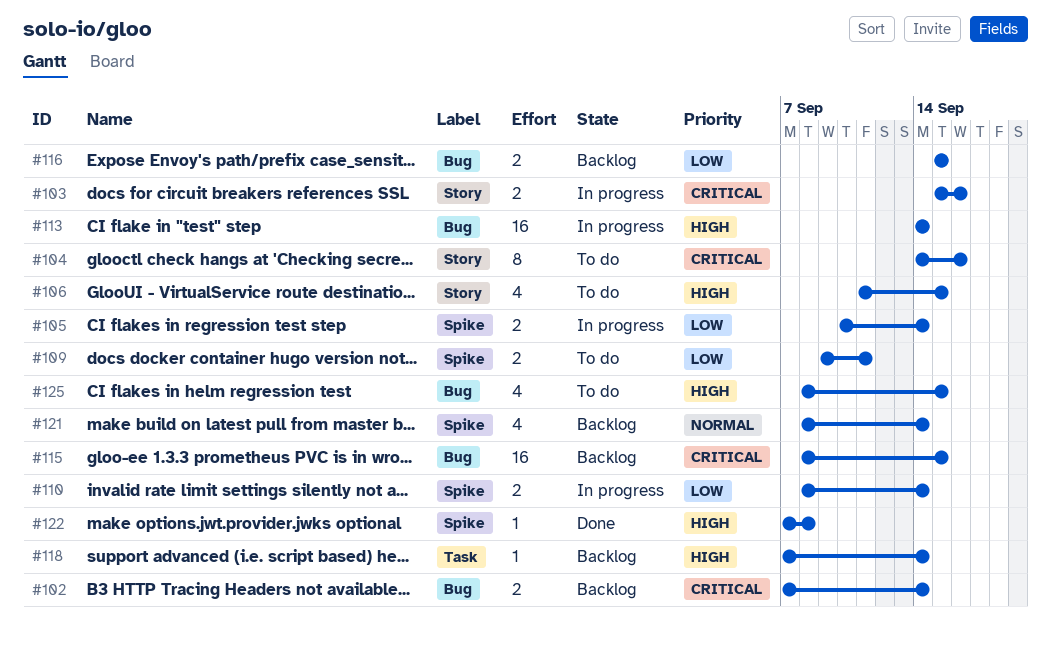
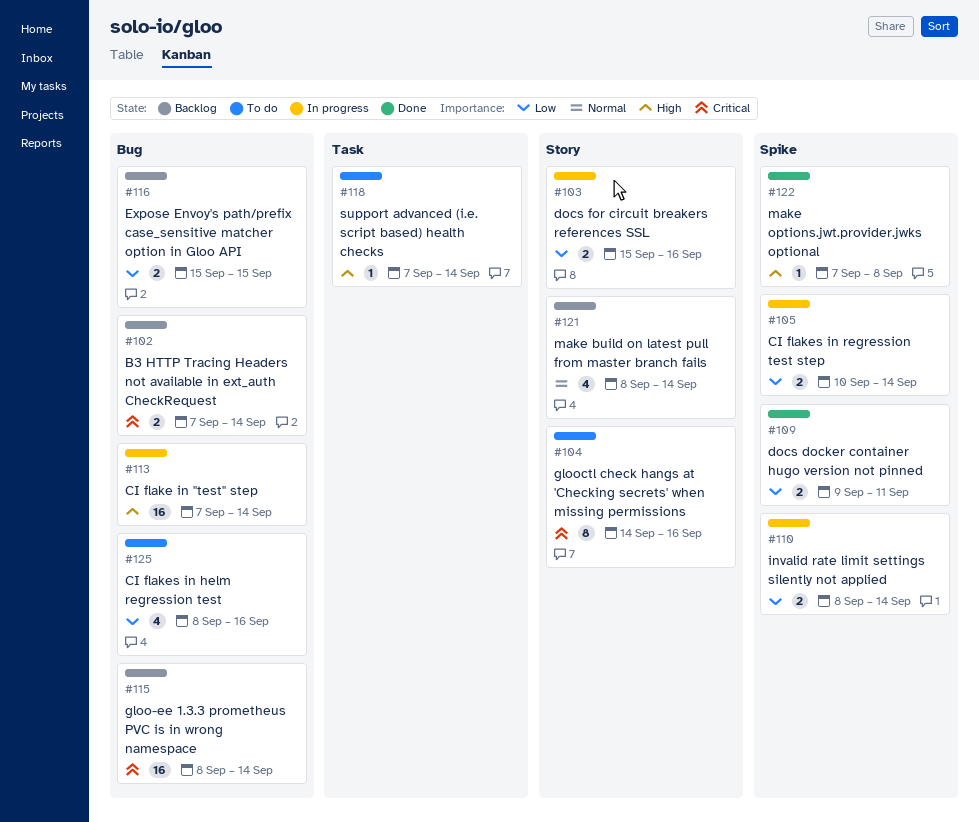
#103, priority: Critical -> Low
#106: present -> none
#109, status: To do -> Done
#113, start: Sep 14 -> Sep 7
#115, due: Sep 15 -> Sep 14
#118, status: Backlog -> To do
#121, label: Spike -> Story
#125, priority: High -> Low
#125, due: Sep 15 -> Sep 16

